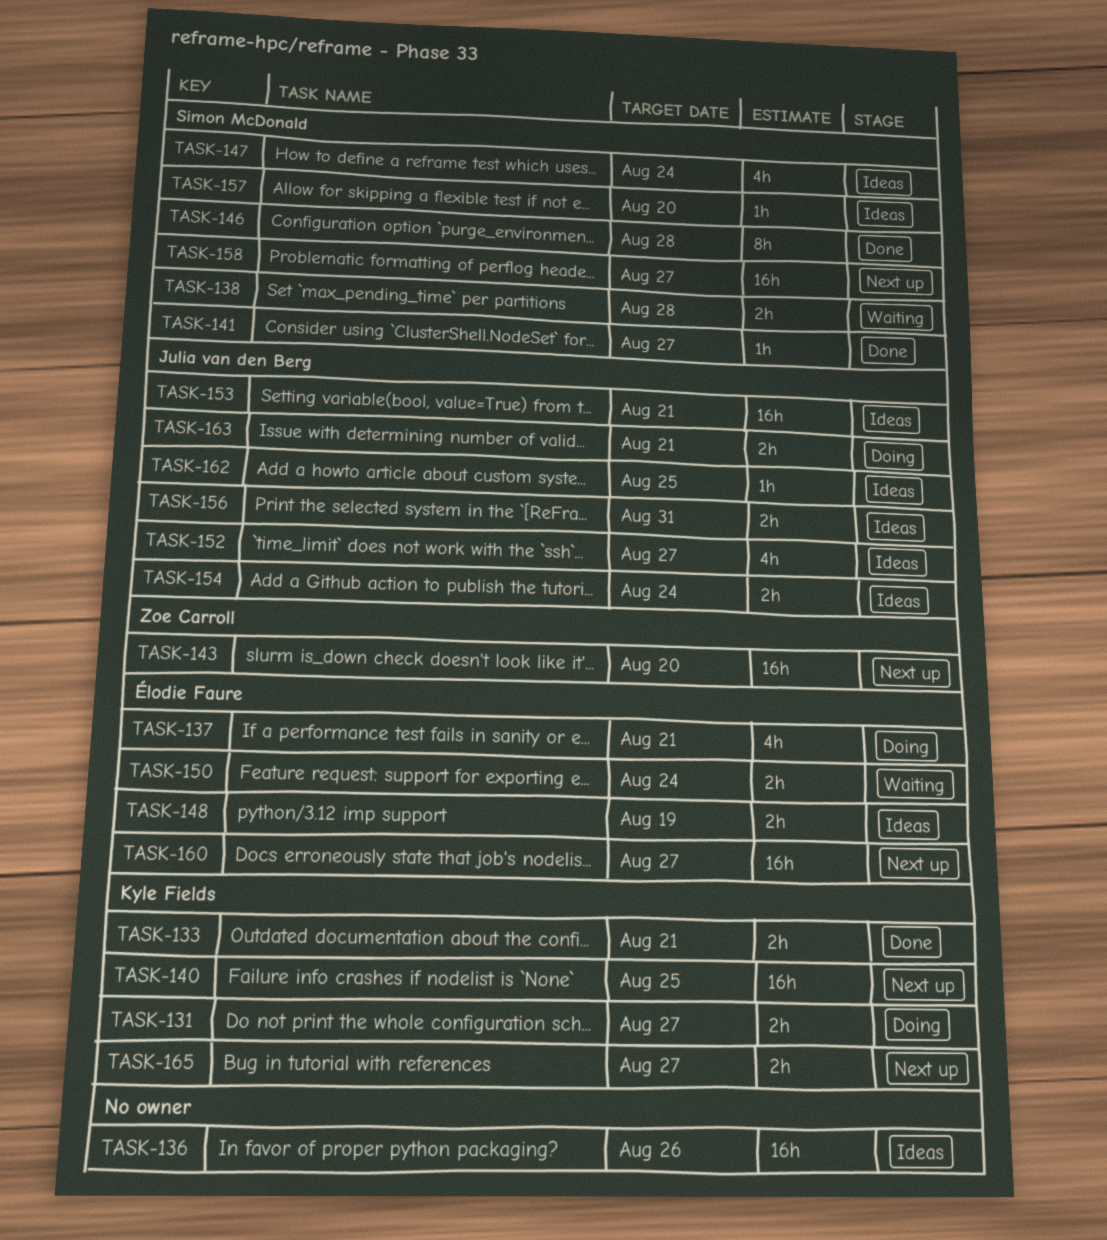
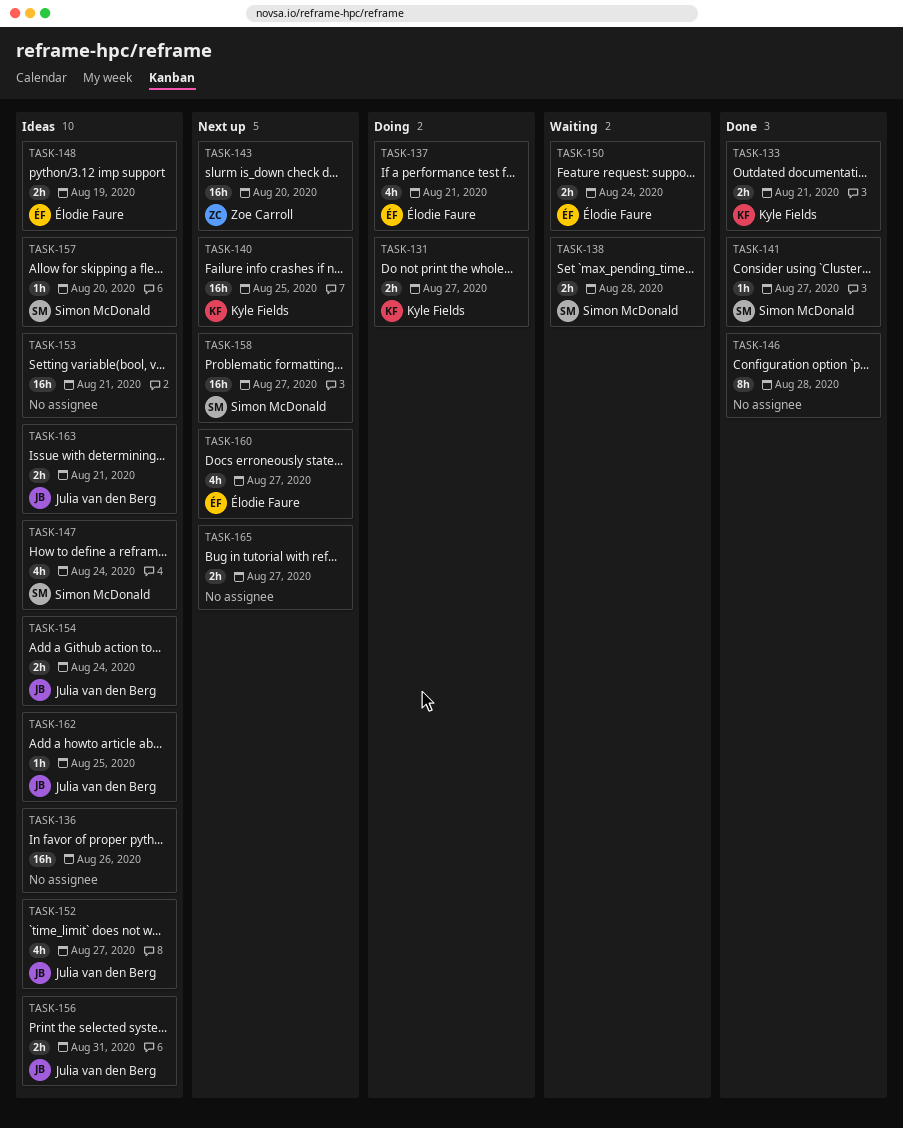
TASK-146, owner: Simon McDonald -> none
TASK-153, owner: Julia van den Berg -> none
TASK-160, estimate: 16h -> 4h
TASK-163, status: Doing -> Ideas
TASK-165, owner: Kyle Fields -> none

